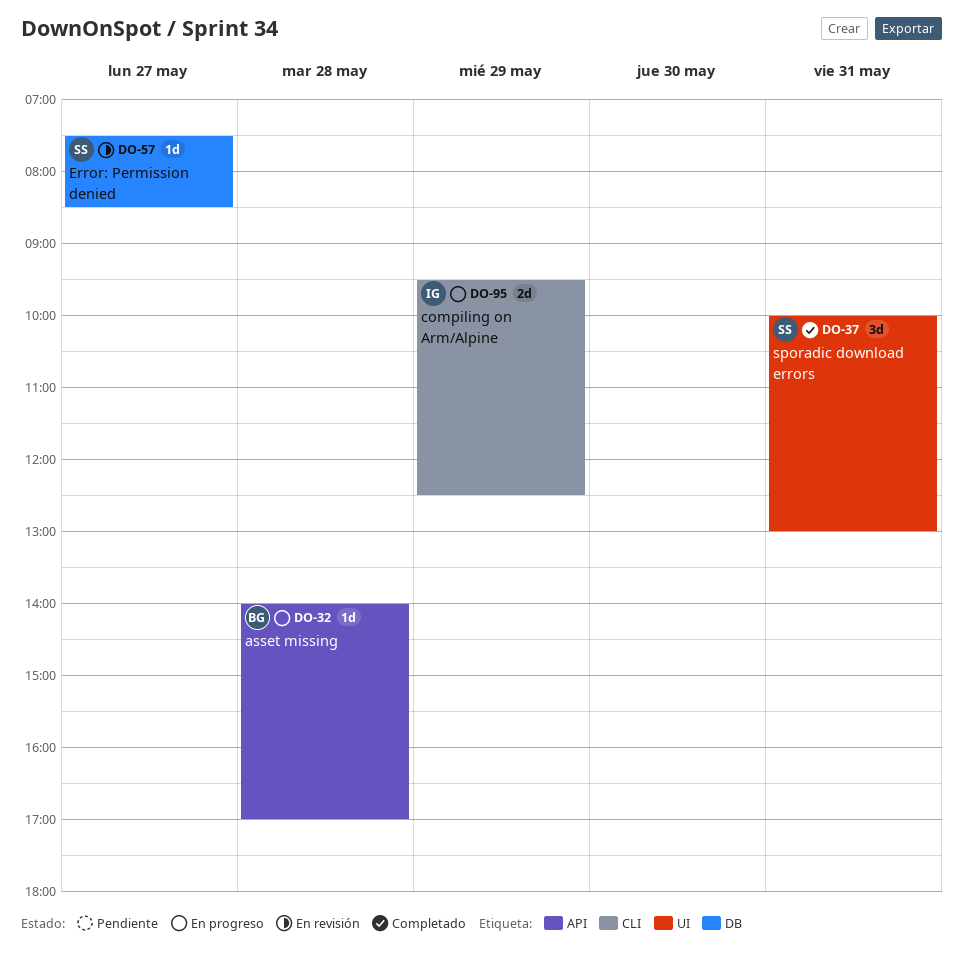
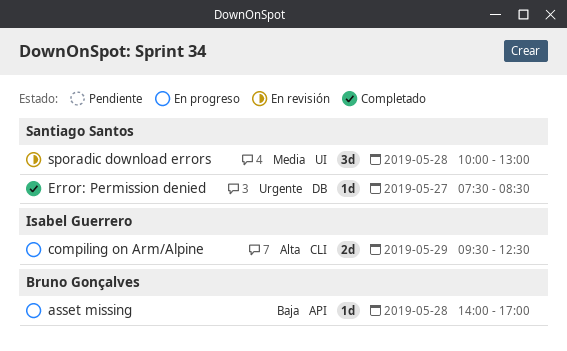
Error: Permission denied, status: En revisión -> Completado
sporadic download errors, status: Completado -> En revisión
sporadic download errors, day: May 31 -> May 28

